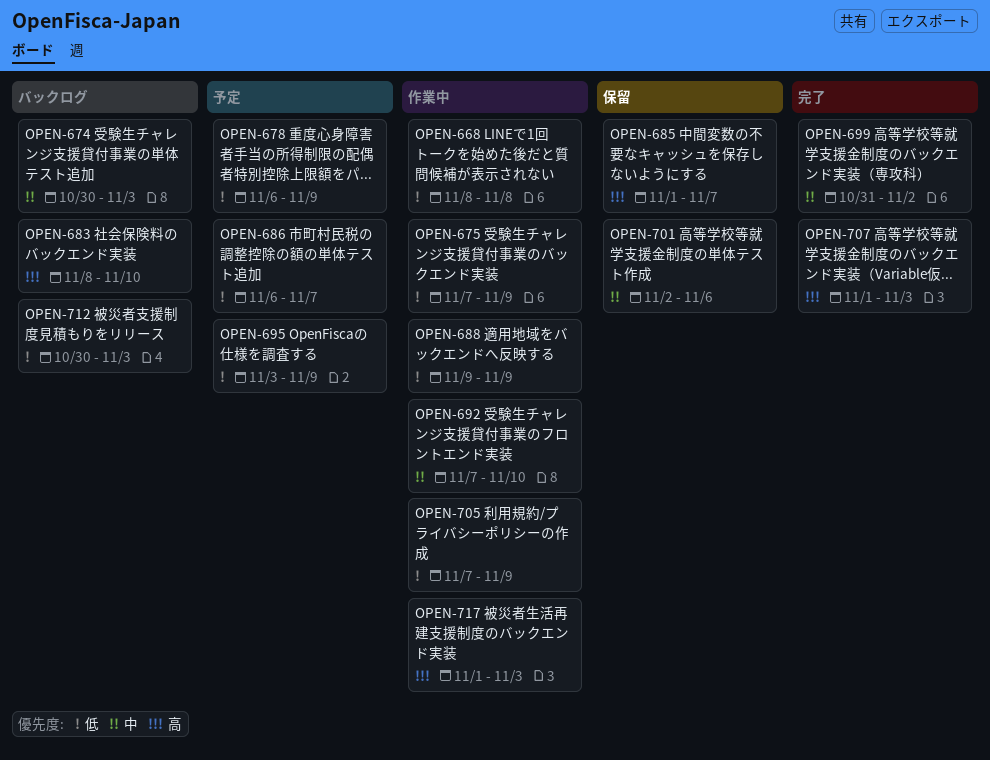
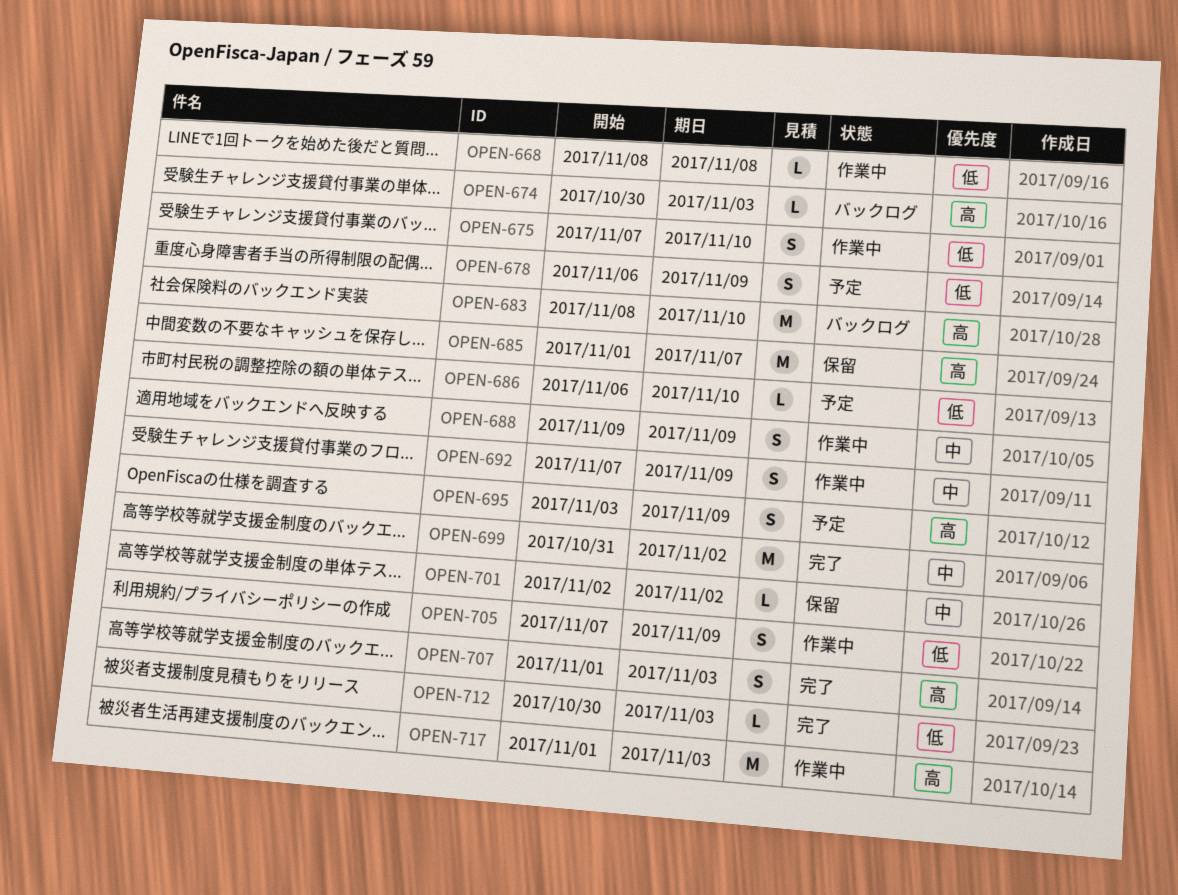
OPEN-674, priority: 中 -> 高
OPEN-675, due: Nov 9 -> Nov 10
OPEN-686, due: Nov 7 -> Nov 10
OPEN-688, priority: 低 -> 中
OPEN-692, due: Nov 10 -> Nov 9
OPEN-695, priority: 低 -> 高
OPEN-701, due: Nov 6 -> Nov 2
OPEN-712, status: バックログ -> 完了

